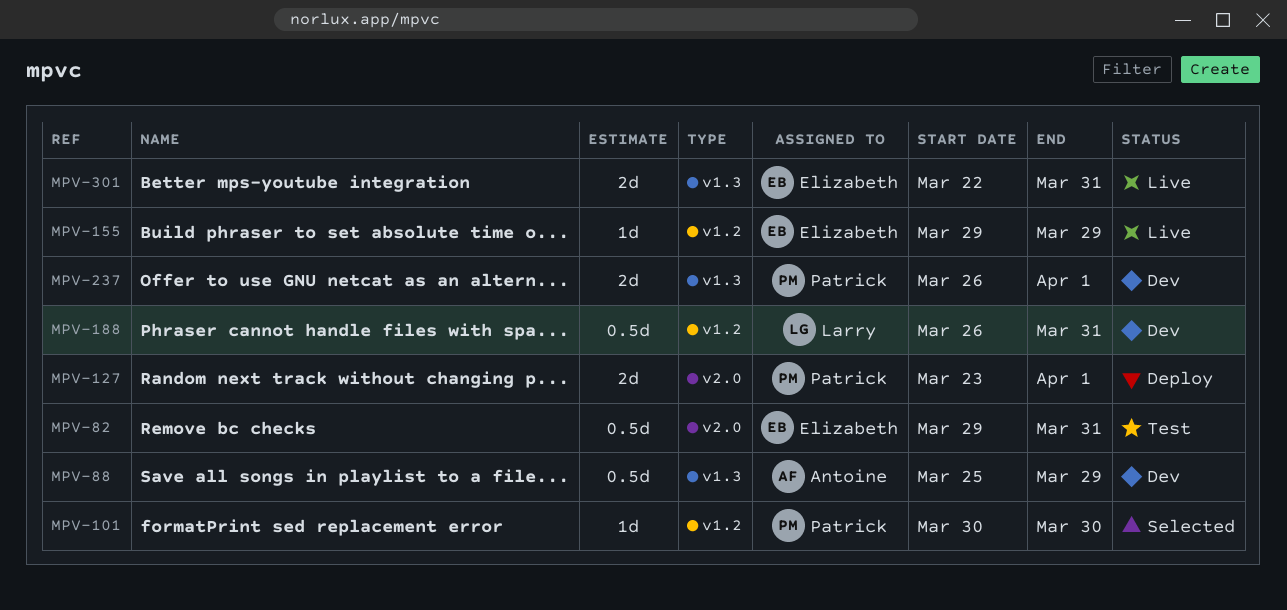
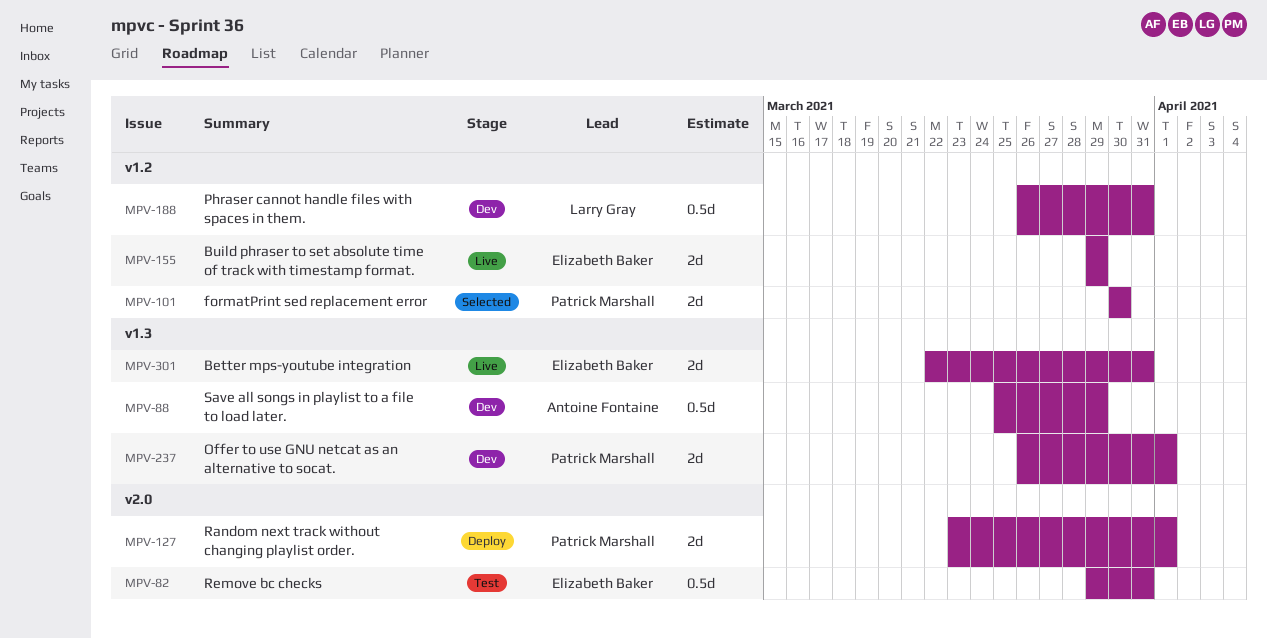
MPV-101, estimate: 1d -> 2d
MPV-155, estimate: 1d -> 2d

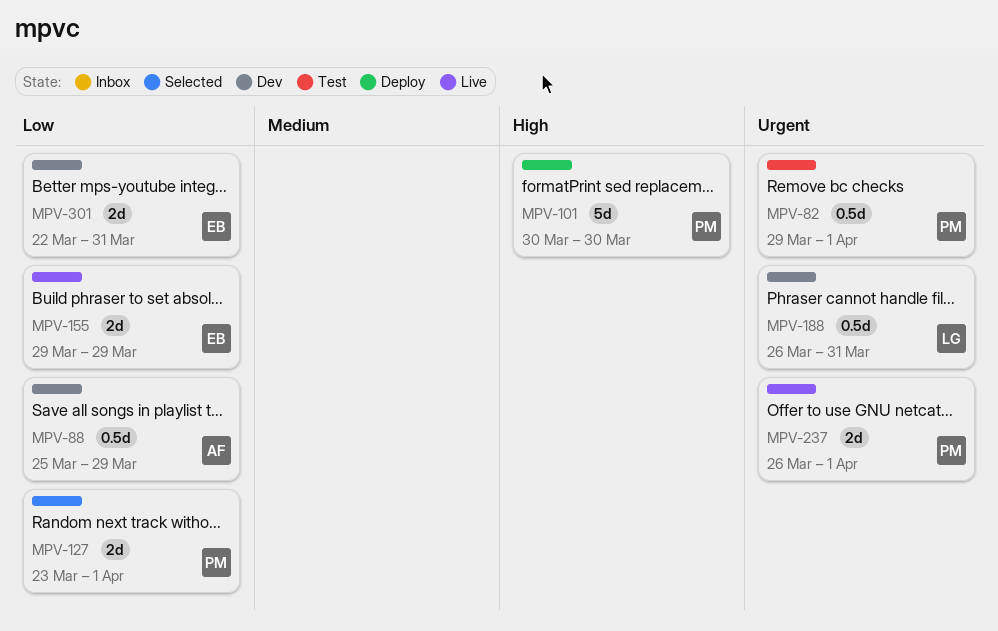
MPV-82, owner: Elizabeth Baker -> Patrick Marshall
MPV-82, due: Mar 31 -> Apr 1
MPV-101, status: Selected -> Deploy
MPV-101, estimate: 2d -> 5d
MPV-127, status: Deploy -> Selected
MPV-237, status: Dev -> Live
MPV-301, status: Live -> Dev

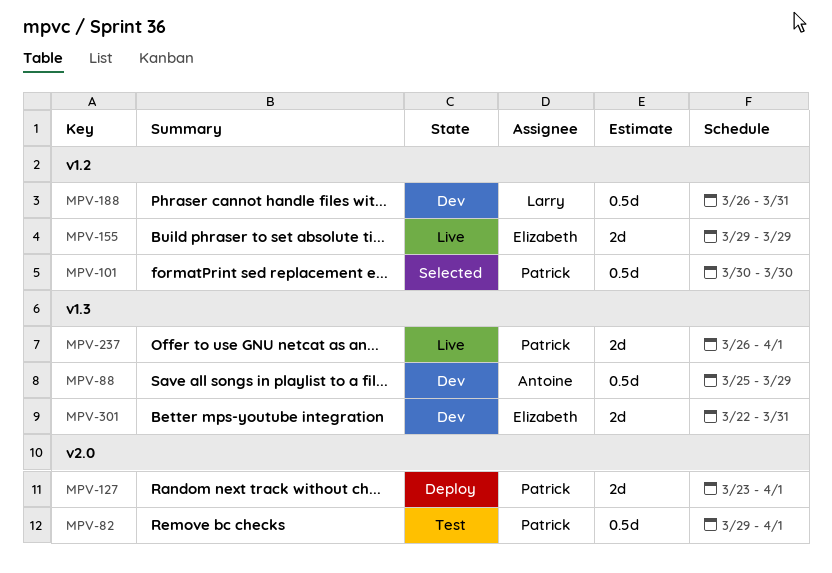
MPV-101, status: Deploy -> Selected
MPV-101, estimate: 5d -> 0.5d
MPV-127, status: Selected -> Deploy

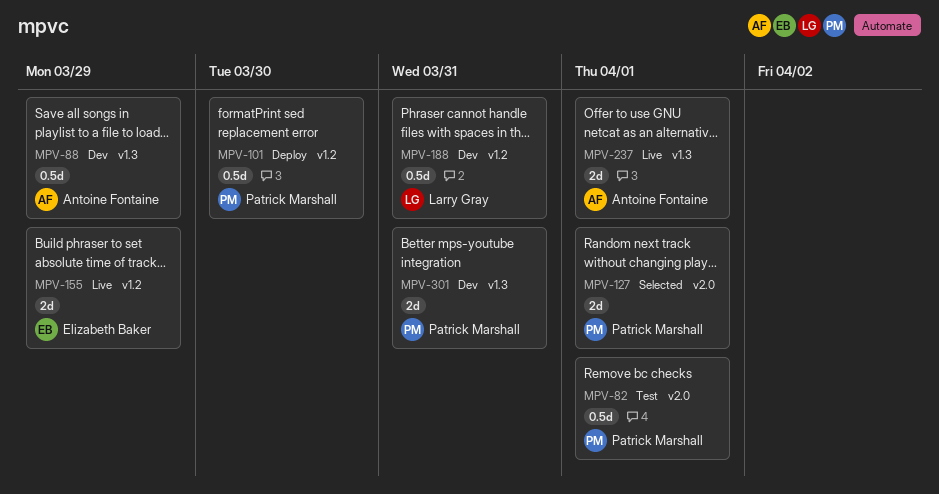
MPV-101, status: Selected -> Deploy
MPV-127, status: Deploy -> Selected
MPV-237, owner: Patrick Marshall -> Antoine Fontaine
MPV-301, owner: Elizabeth Baker -> Patrick Marshall

